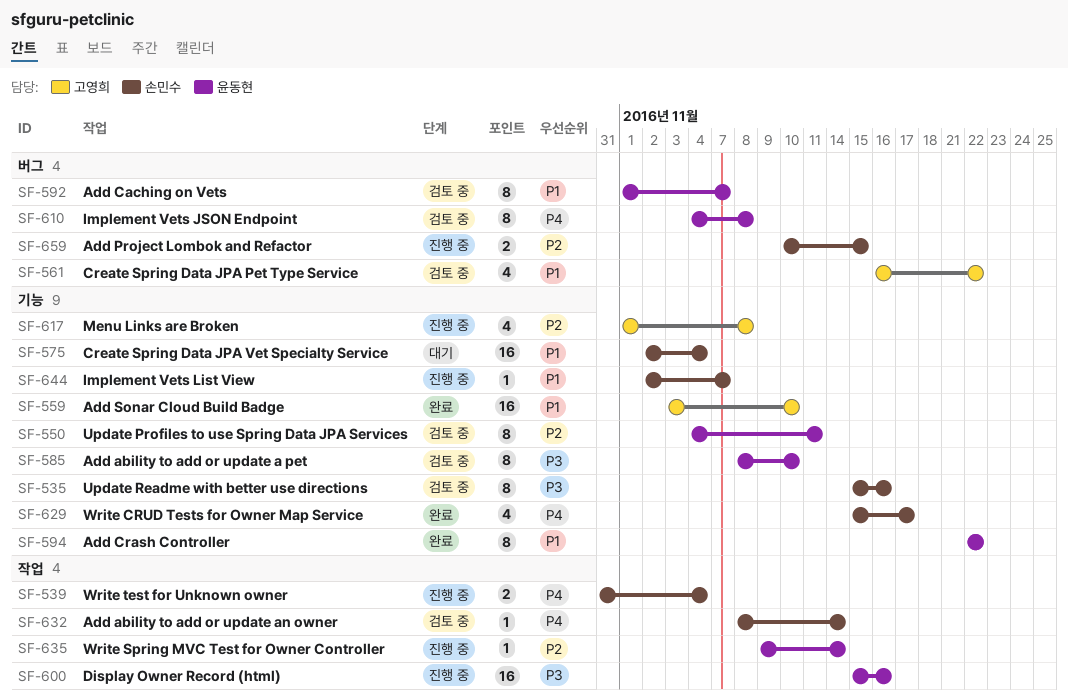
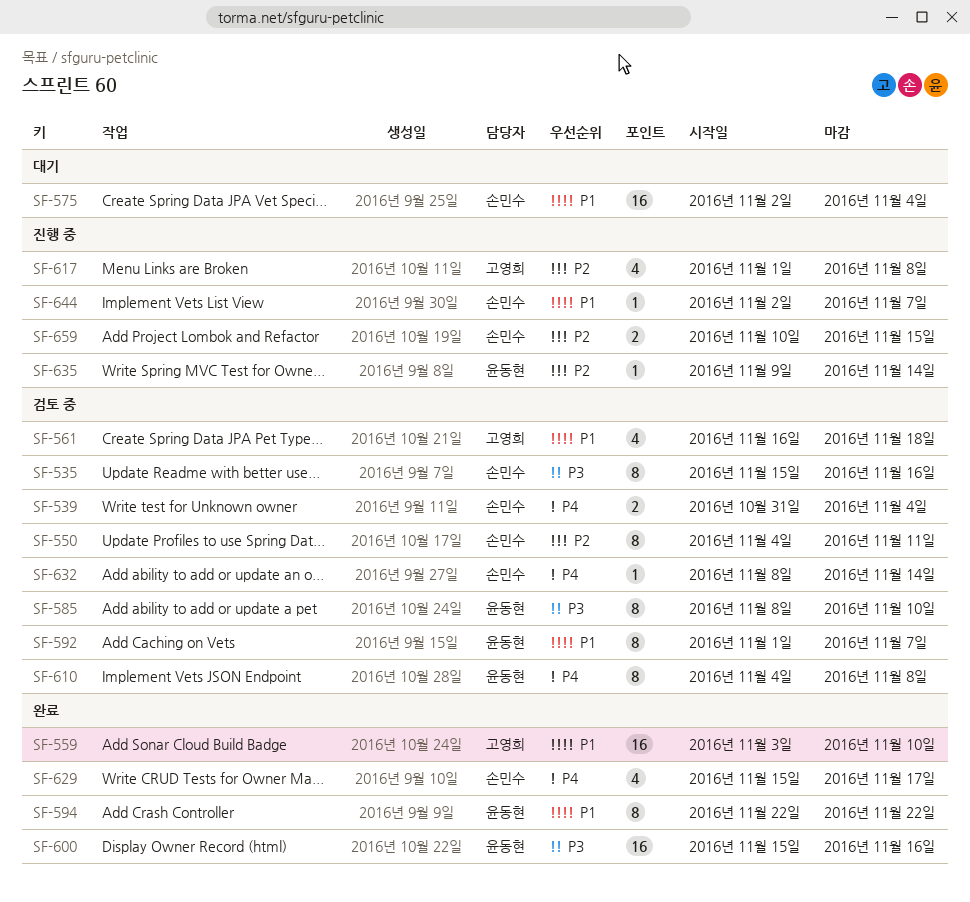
SF-539, status: 진행 중 -> 검토 중
SF-550, owner: 윤동현 -> 손민수
SF-561, due: Nov 22 -> Nov 18
SF-600, status: 진행 중 -> 완료

